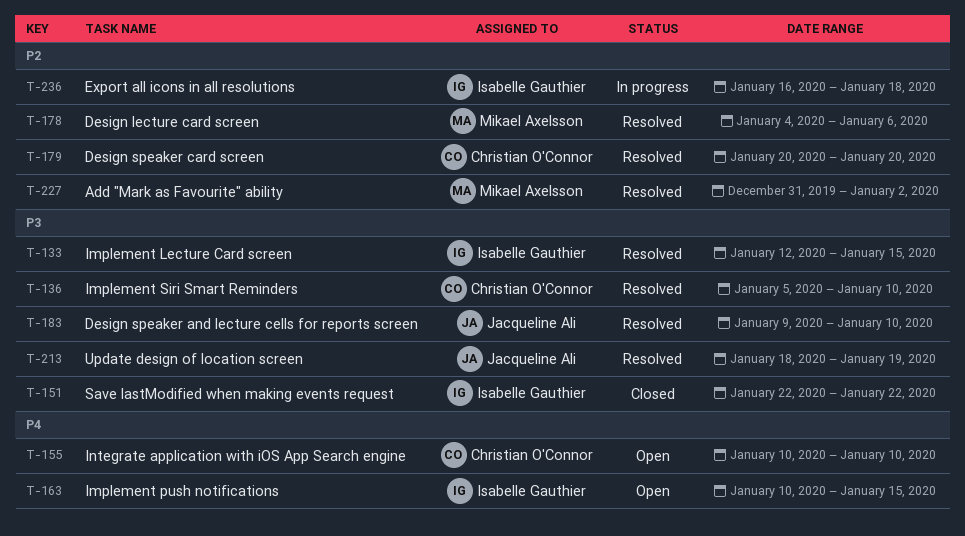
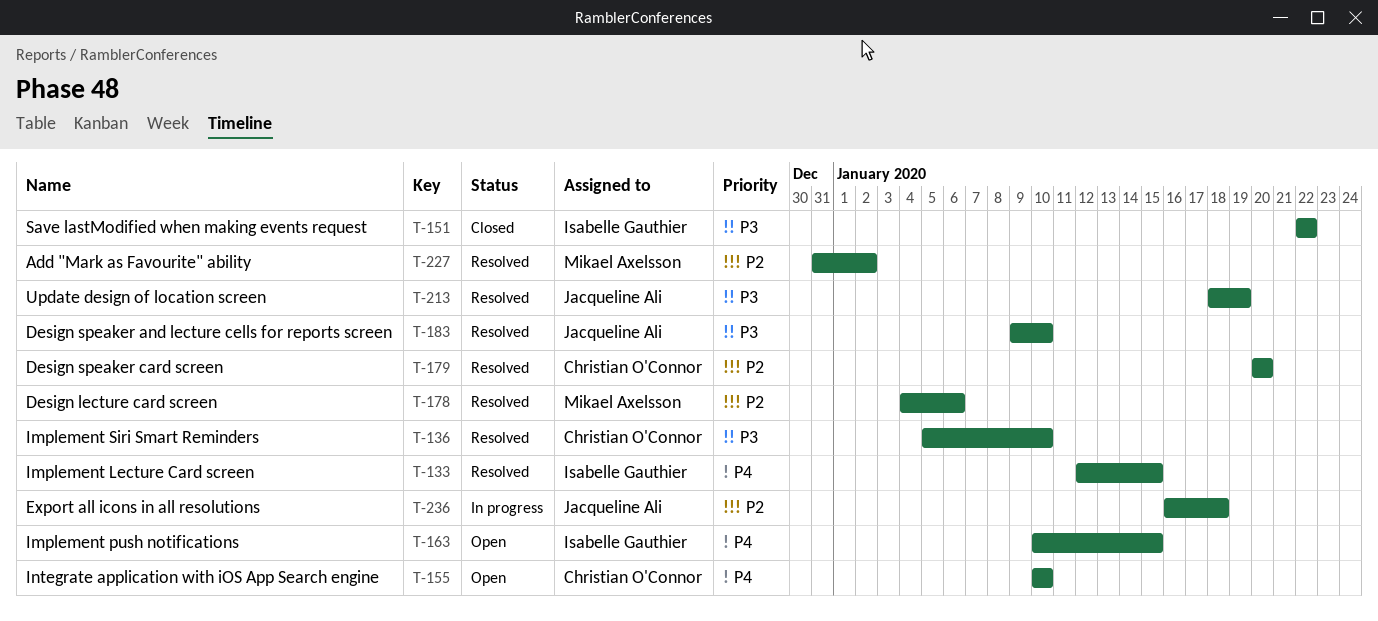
T-133, priority: P3 -> P4
T-236, owner: Isabelle Gauthier -> Jacqueline Ali

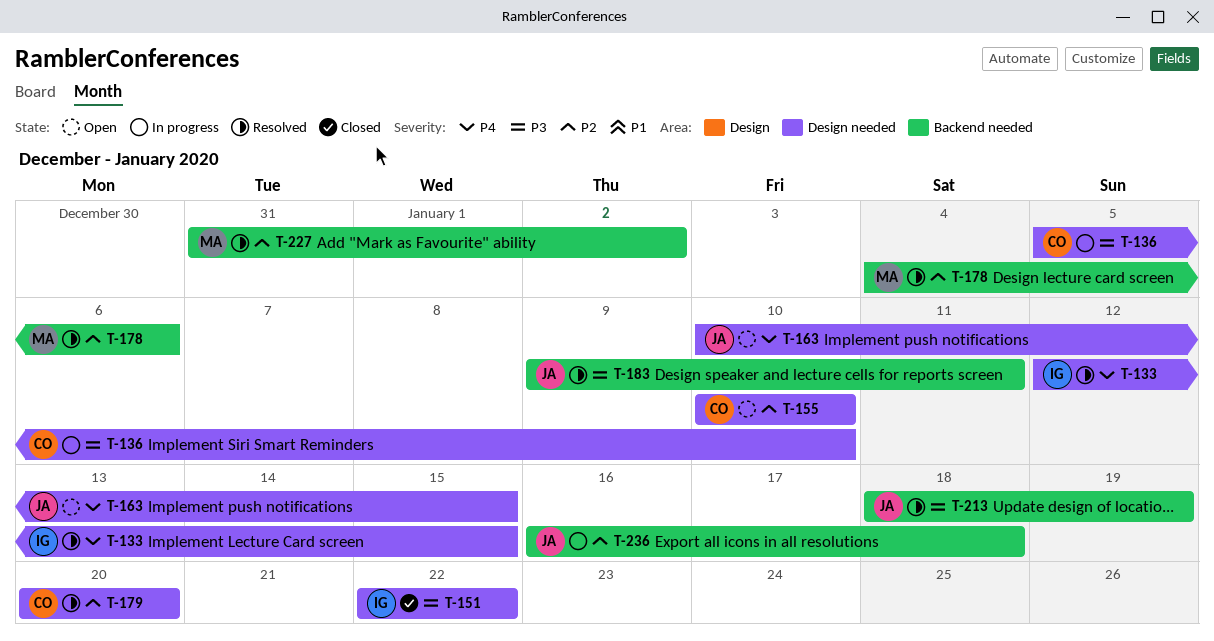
T-136, status: Resolved -> In progress
T-155, priority: P4 -> P2
T-163, owner: Isabelle Gauthier -> Jacqueline Ali
T-183, due: Jan 10 -> Jan 11

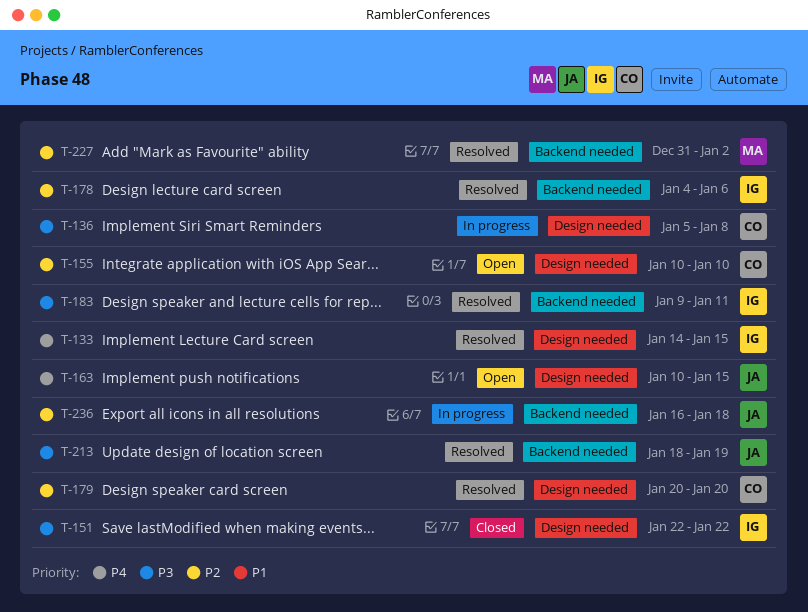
T-133, start: Jan 12 -> Jan 14
T-136, due: Jan 10 -> Jan 8
T-178, owner: MA -> IG
T-183, owner: JA -> IG

